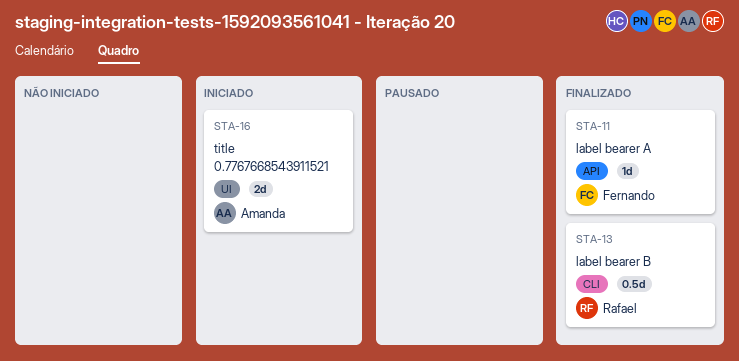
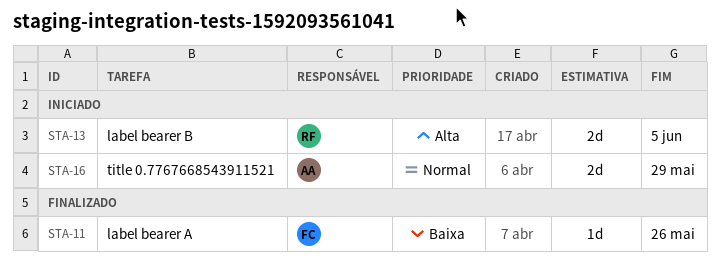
STA-13, status: Finalizado -> Iniciado
STA-13, estimate: 0.5d -> 2d

